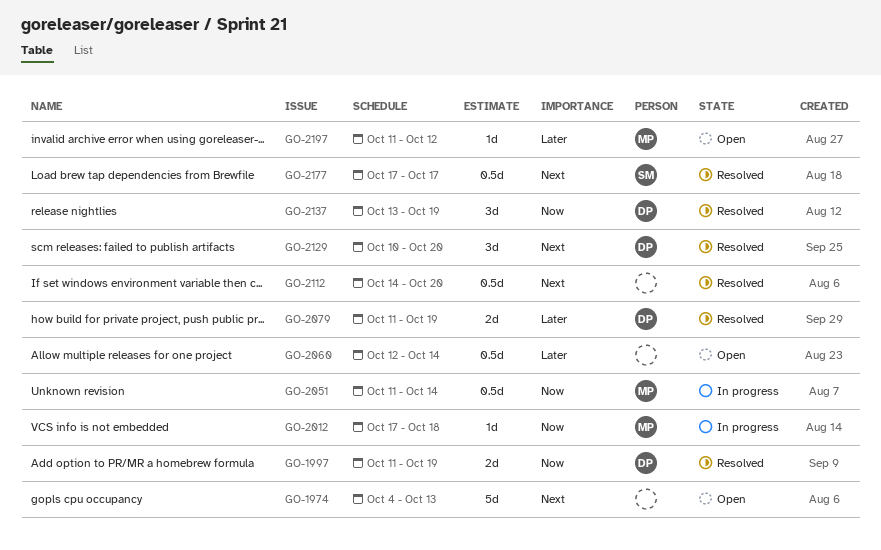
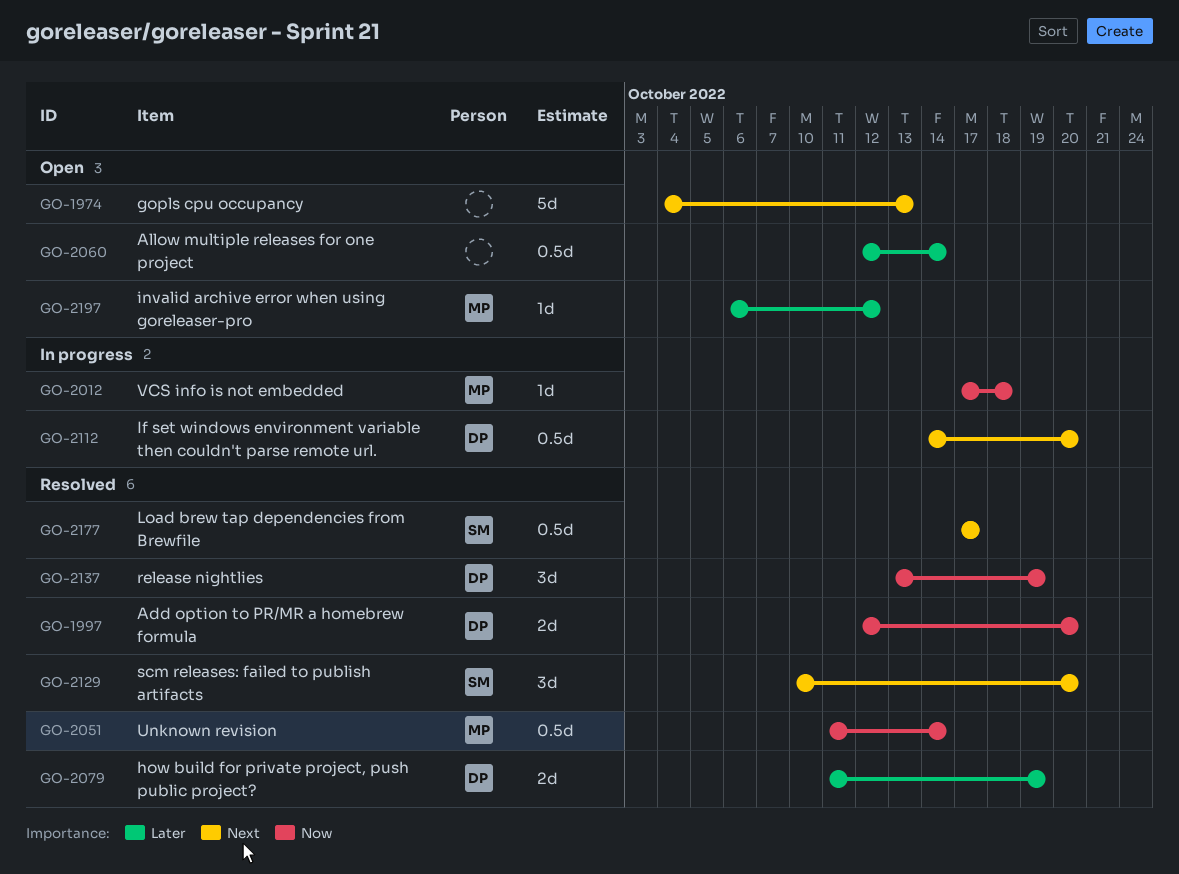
GO-1997, start: Oct 11 -> Oct 12
GO-1997, due: Oct 19 -> Oct 20
GO-2051, status: In progress -> Resolved
GO-2112, status: Resolved -> In progress
GO-2112, owner: none -> DP
GO-2129, owner: DP -> SM
GO-2197, start: Oct 11 -> Oct 6

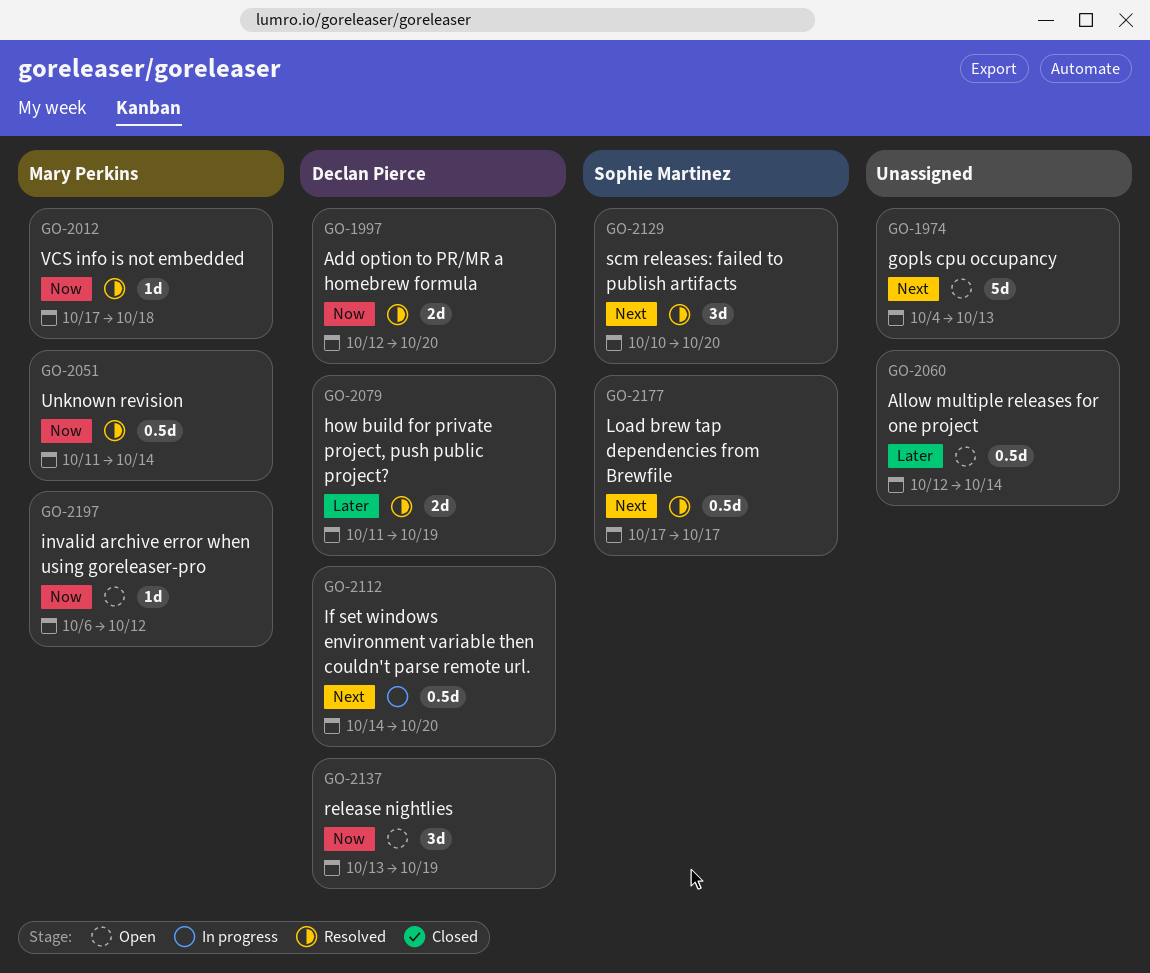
GO-2012, status: In progress -> Resolved
GO-2137, status: Resolved -> Open
GO-2197, priority: Later -> Now

